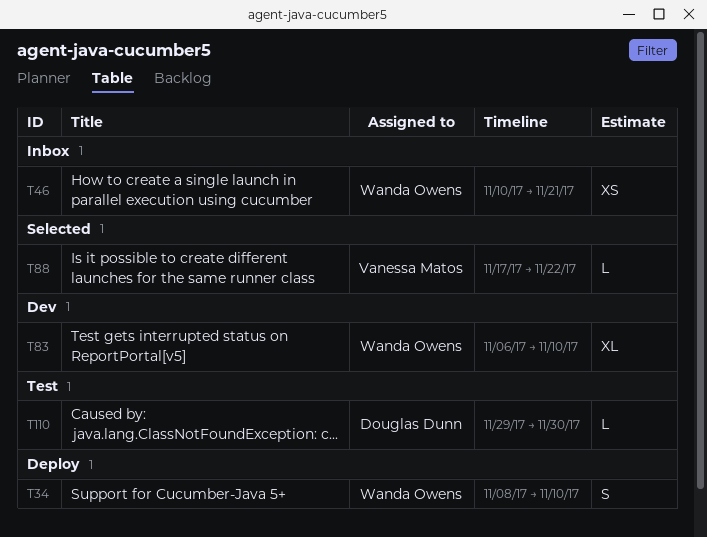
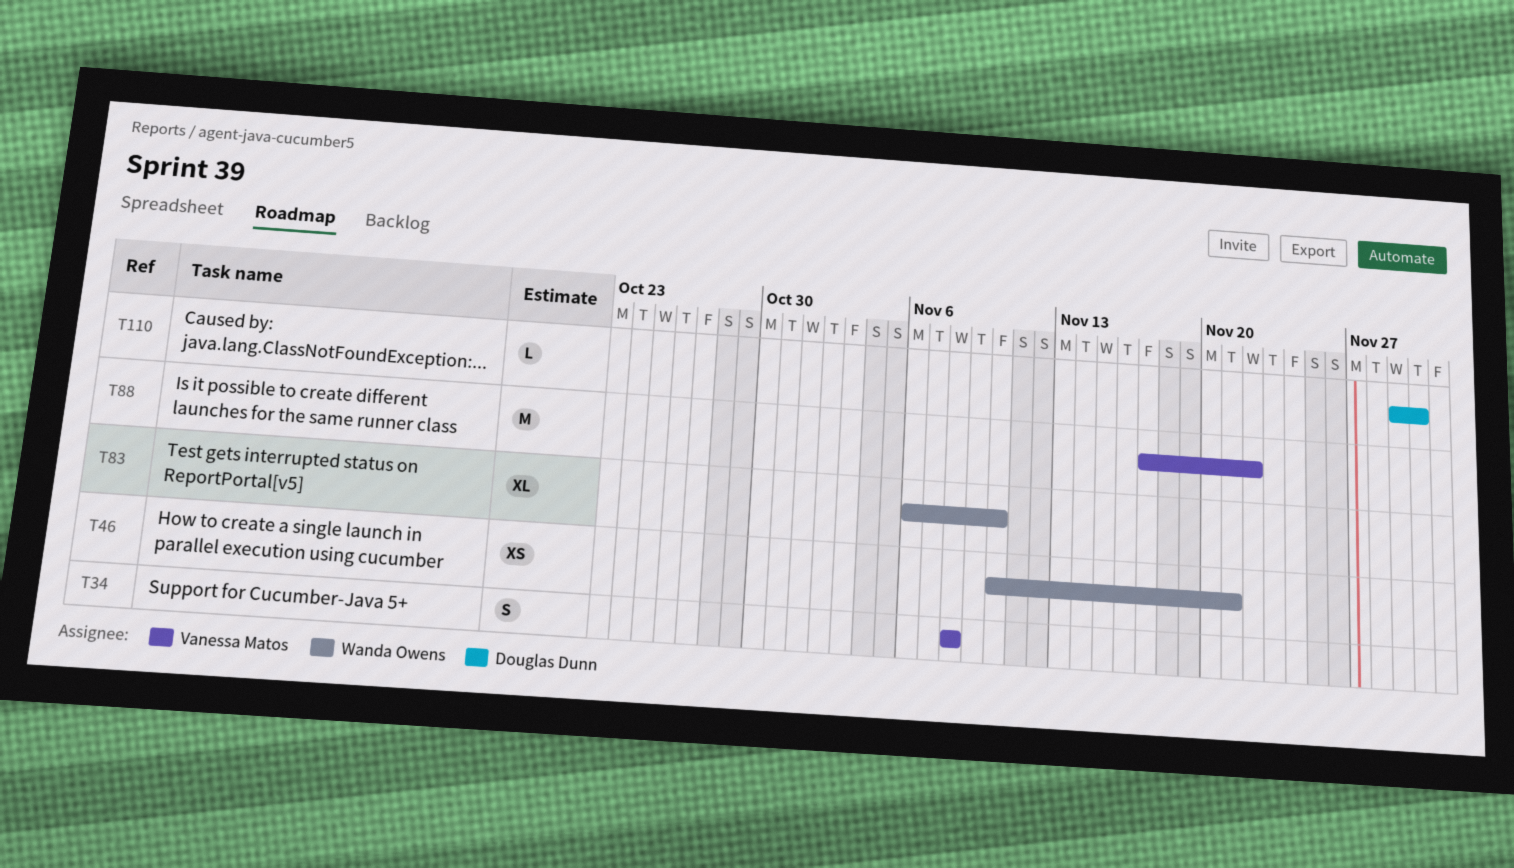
T34, owner: Wanda Owens -> Vanessa Matos
T34, due: Nov 10 -> Nov 8
T88, estimate: L -> M

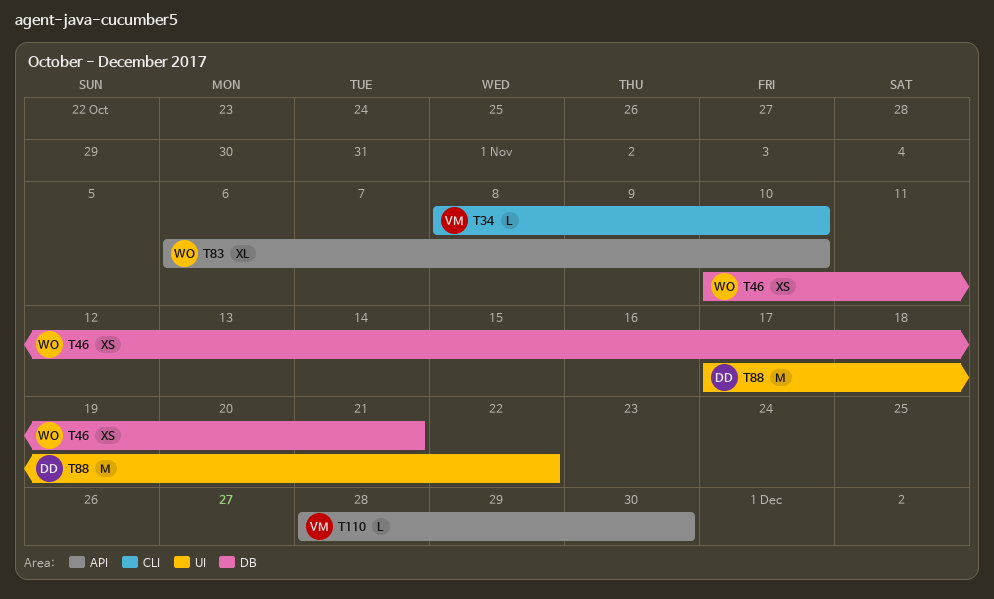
T34, estimate: S -> L
T34, due: Nov 8 -> Nov 10
T88, owner: Vanessa Matos -> Douglas Dunn
T110, owner: Douglas Dunn -> Vanessa Matos
T110, start: Nov 29 -> Nov 28

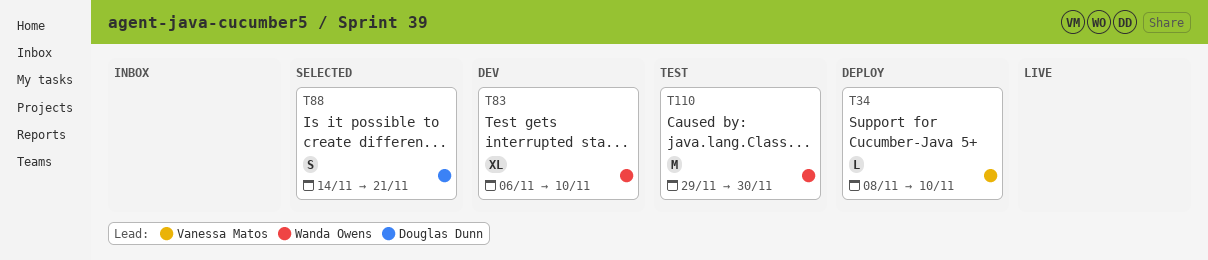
T46: present -> none
T88, estimate: M -> S
T88, start: Nov 17 -> Nov 14
T88, due: Nov 22 -> Nov 21
T110, owner: Vanessa Matos -> Wanda Owens
T110, estimate: L -> M
T110, start: Nov 28 -> Nov 29

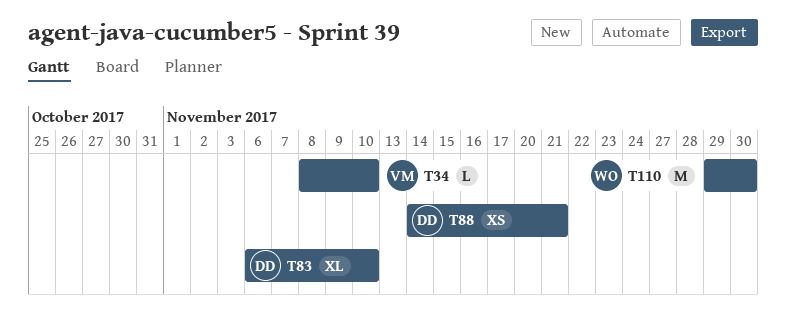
T83, owner: Wanda Owens -> Douglas Dunn
T88, estimate: S -> XS

